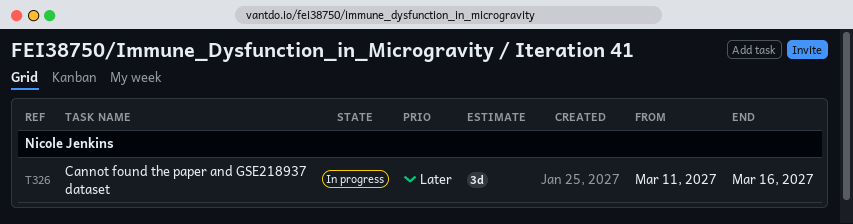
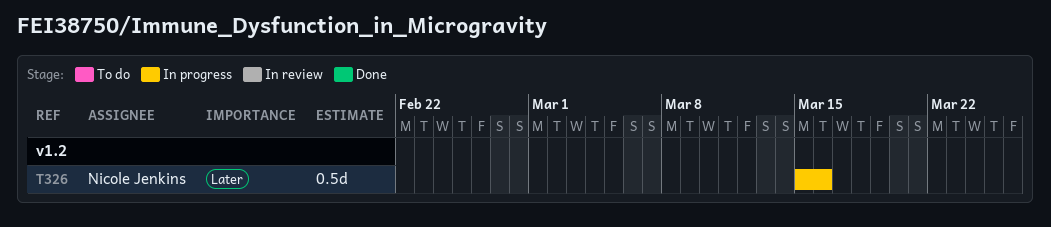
T326, estimate: 3d -> 0.5d
T326, start: Mar 11 -> Mar 15

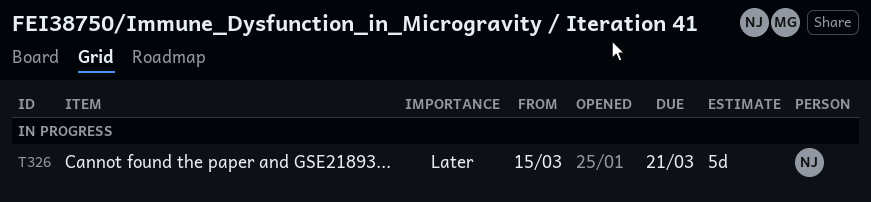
T326, estimate: 0.5d -> 5d
T326, due: Mar 16 -> Mar 21

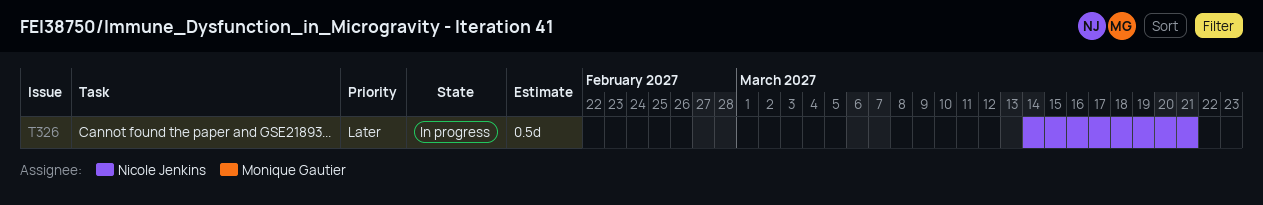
T326, estimate: 5d -> 0.5d
T326, start: Mar 15 -> Mar 14

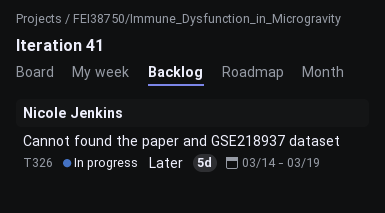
T326, estimate: 0.5d -> 5d
T326, due: Mar 21 -> Mar 19

